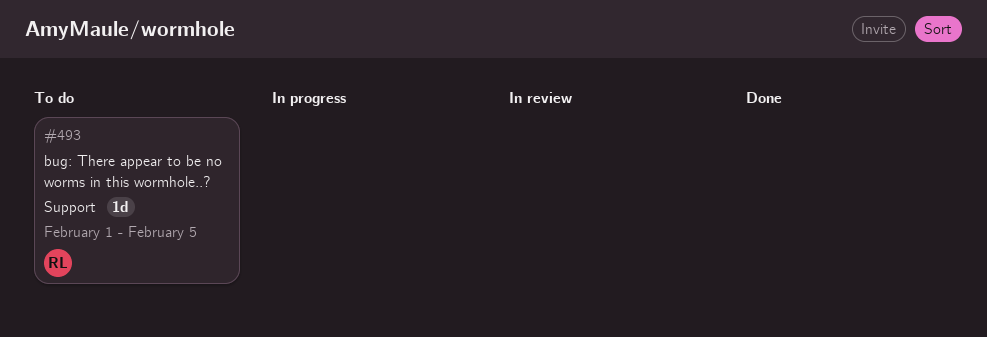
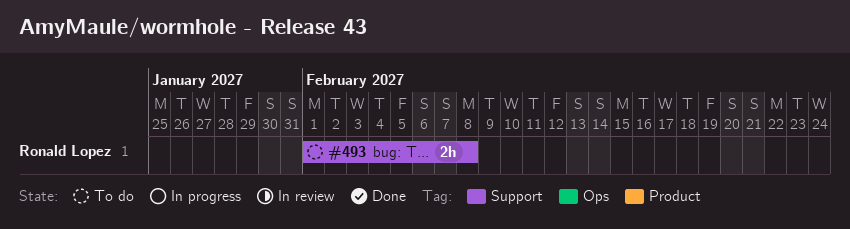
#493, estimate: 1d -> 2h
#493, due: Feb 5 -> Feb 8

